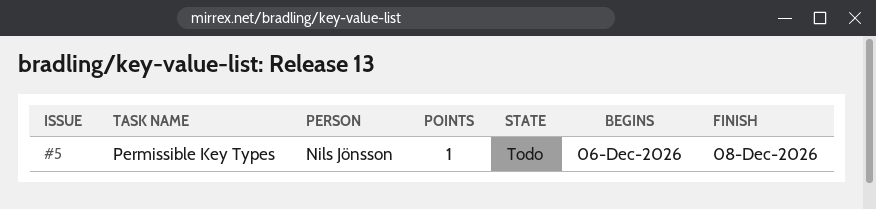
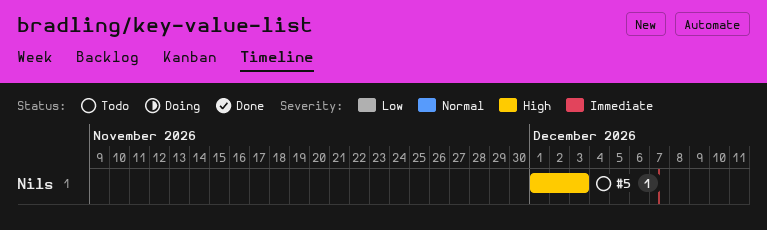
#5, start: Dec 6 -> Dec 1
#5, due: Dec 8 -> Dec 3

